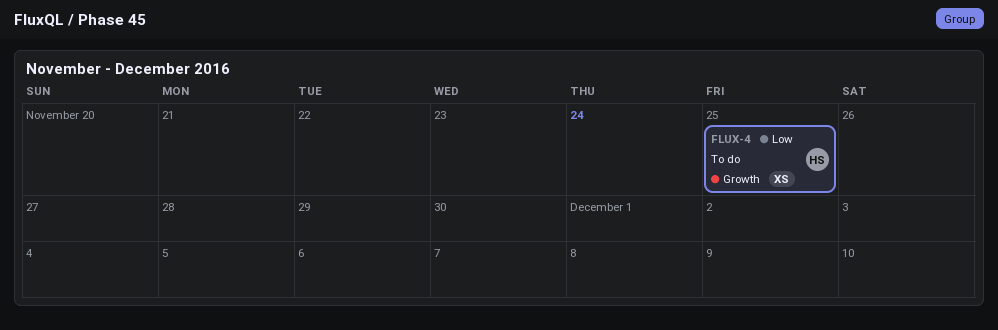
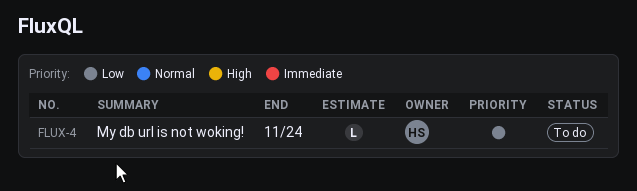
FLUX-4, estimate: XS -> L
FLUX-4, due: Nov 25 -> Nov 24

